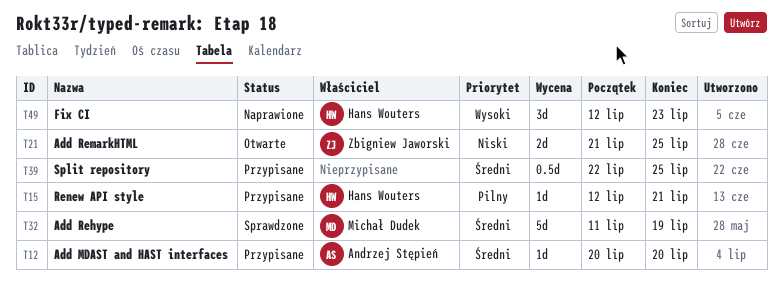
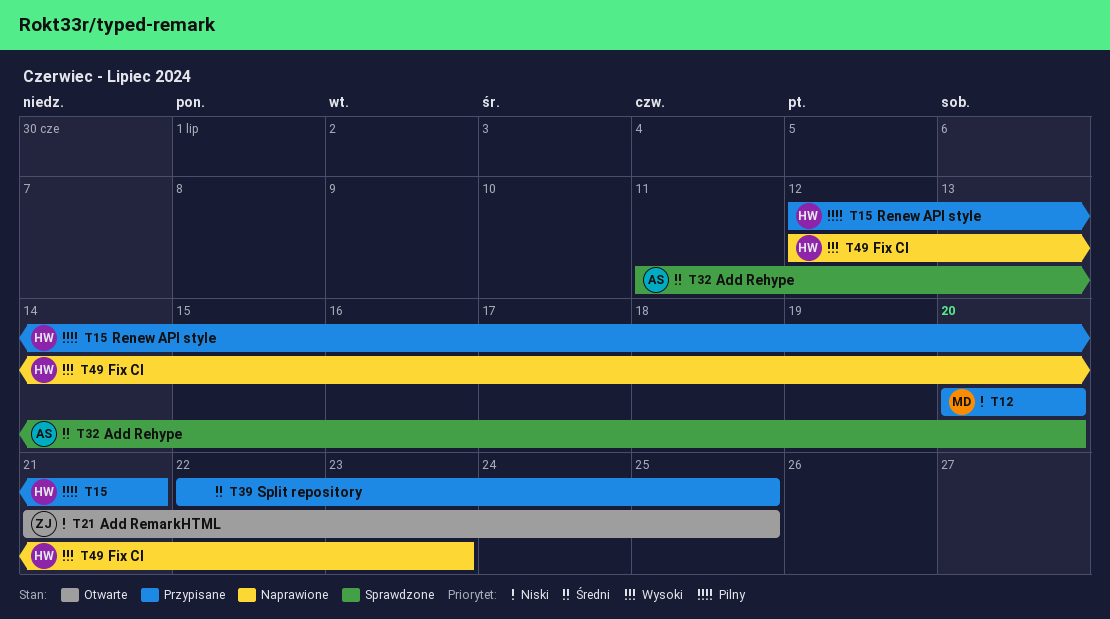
T12, owner: Andrzej Stępień -> Michał Dudek
T12, priority: Średni -> Niski
T32, owner: Michał Dudek -> Andrzej Stępień
T32, due: Jul 19 -> Jul 20

